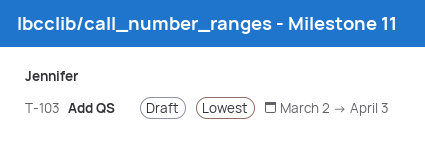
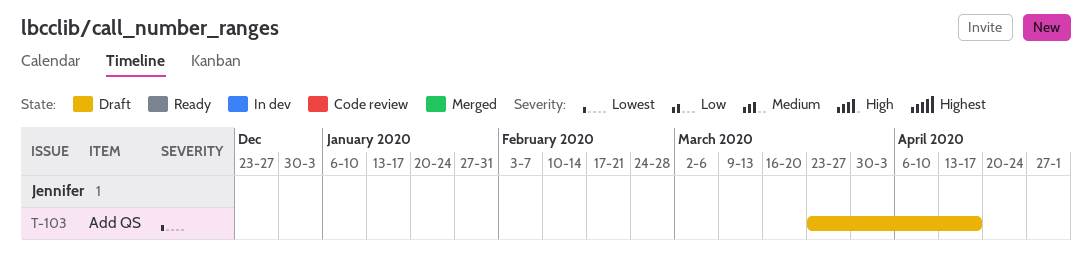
T-103, start: Mar 2 -> Mar 23
T-103, due: Apr 3 -> Apr 17

